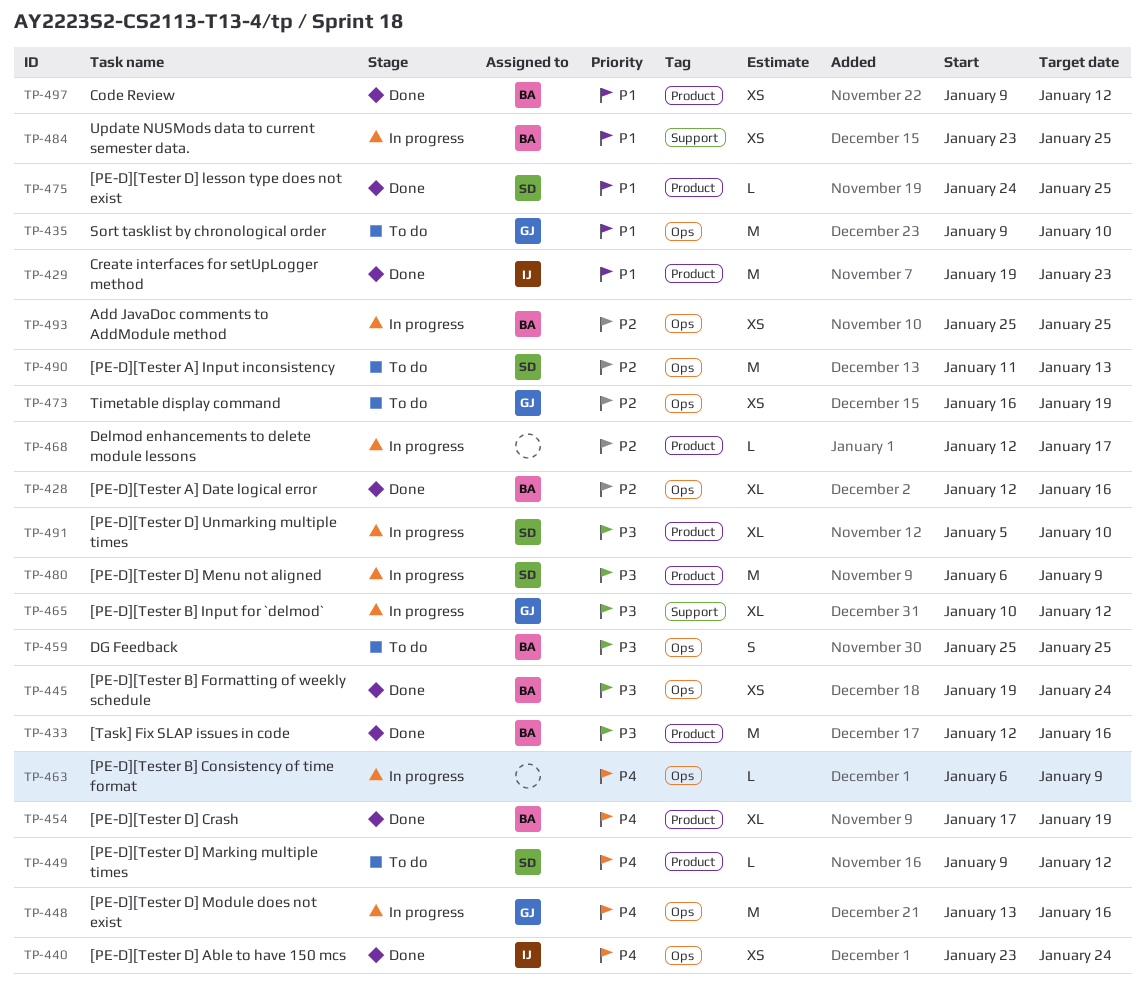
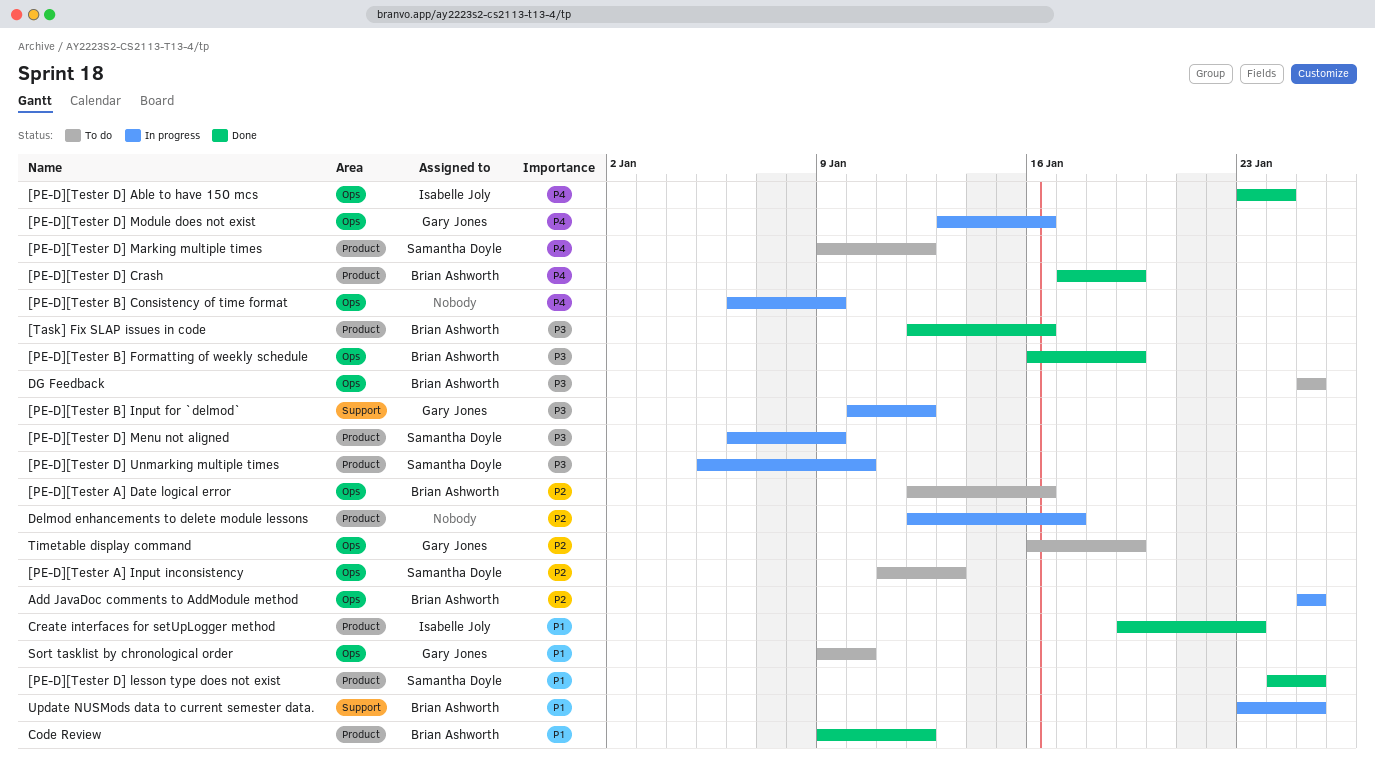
[PE-D][Tester A] Date logical error, status: Done -> To do
[PE-D][Tester B] Formatting of weekly schedule, start: Jan 19 -> Jan 16
[PE-D][Tester B] Formatting of weekly schedule, due: Jan 24 -> Jan 19

